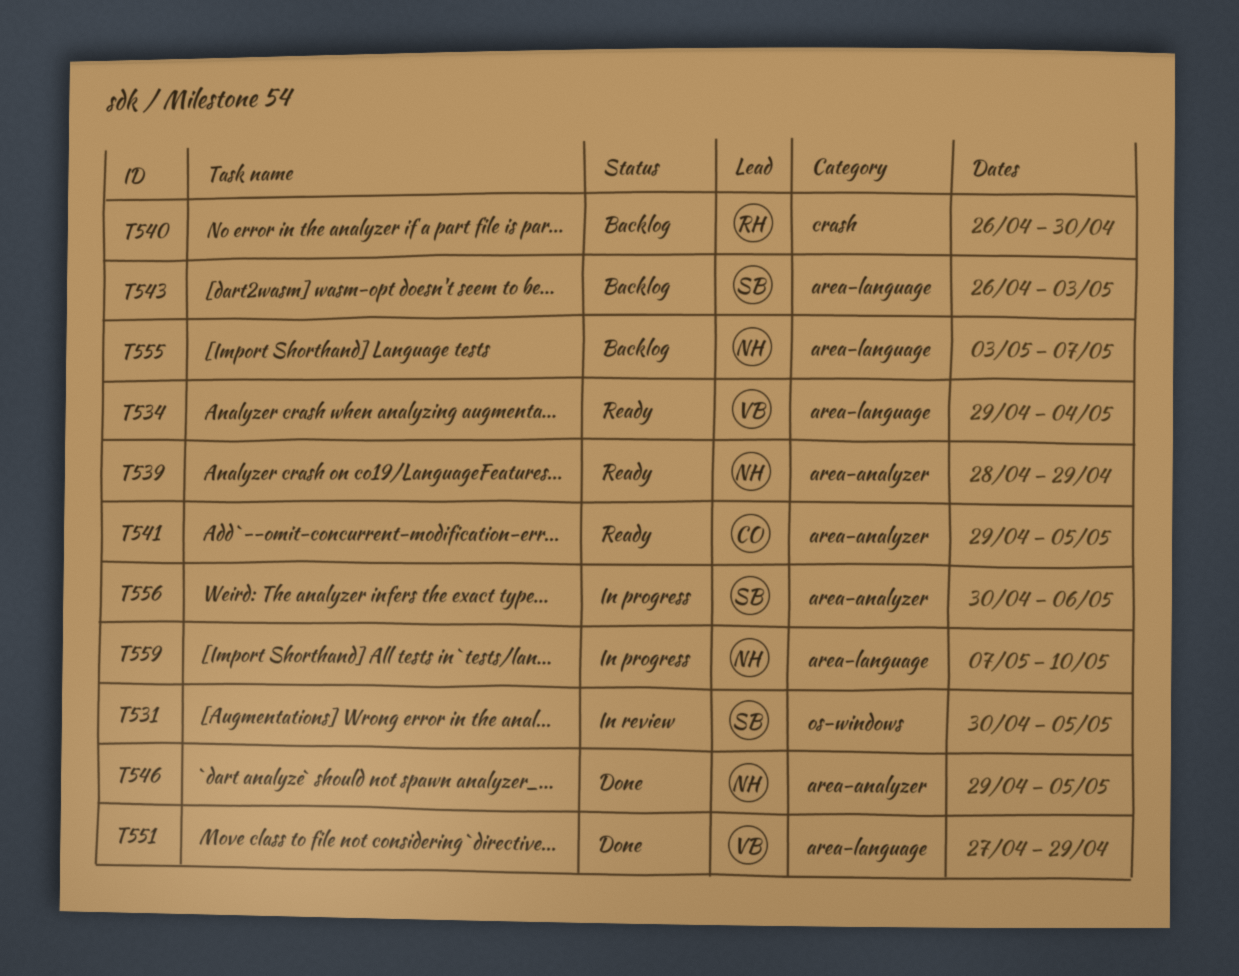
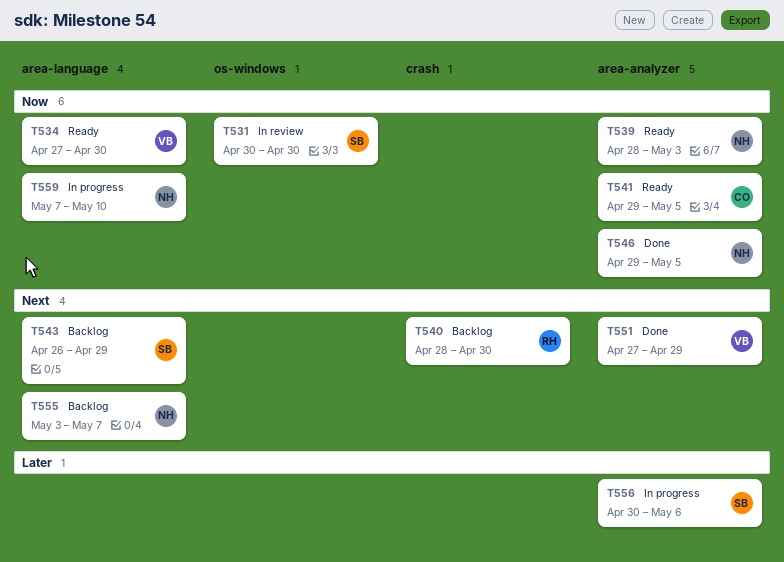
T531, due: May 5 -> Apr 30
T534, start: Apr 29 -> Apr 27
T534, due: May 4 -> Apr 30
T539, due: Apr 29 -> May 3
T540, start: Apr 26 -> Apr 28
T543, due: May 3 -> Apr 29
T551, label: area-language -> area-analyzer

